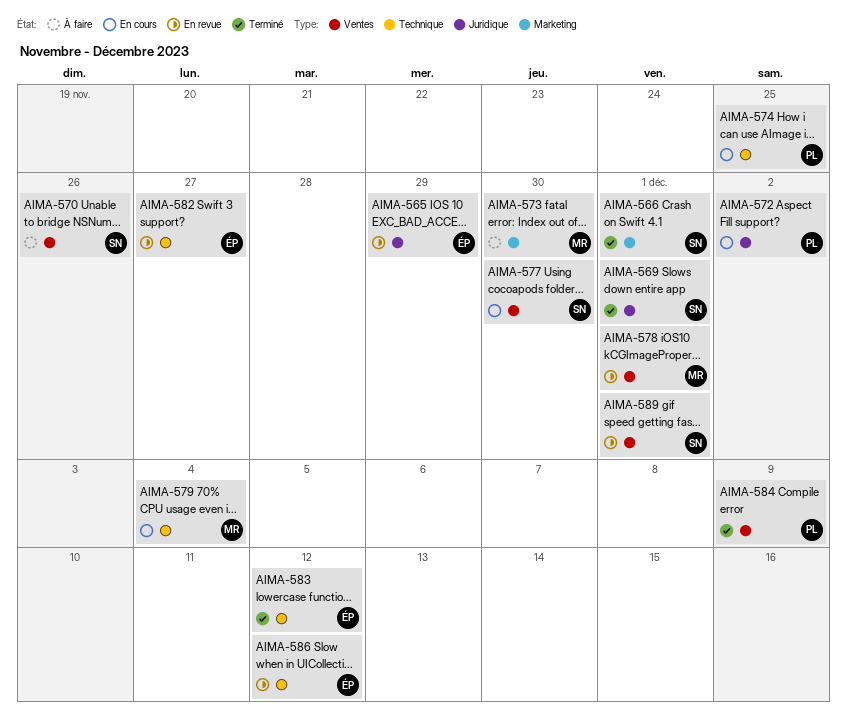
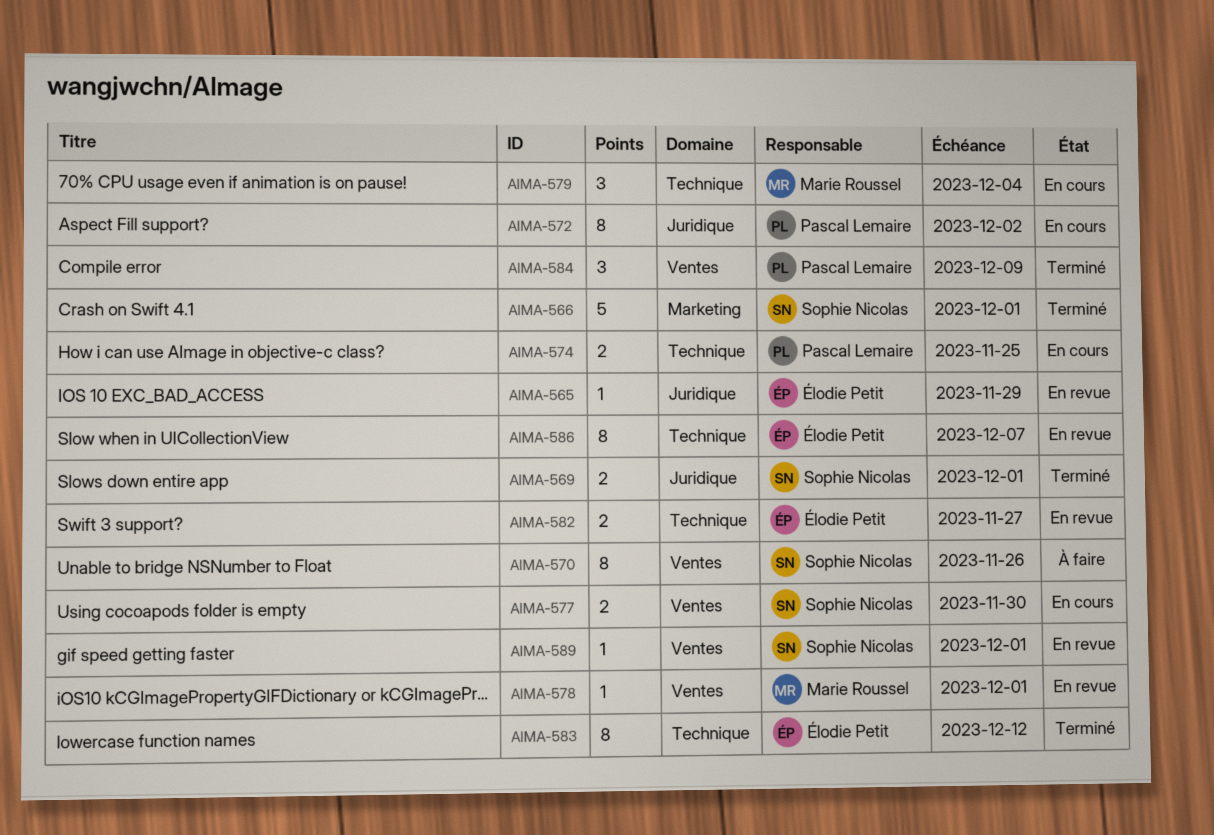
AIMA-573: present -> none
AIMA-586, due: Dec 12 -> Dec 7

